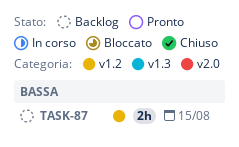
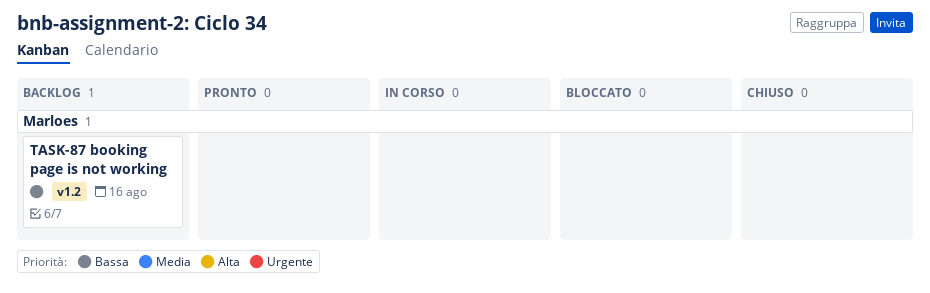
TASK-87, due: Aug 15 -> Aug 16

